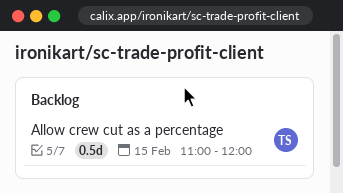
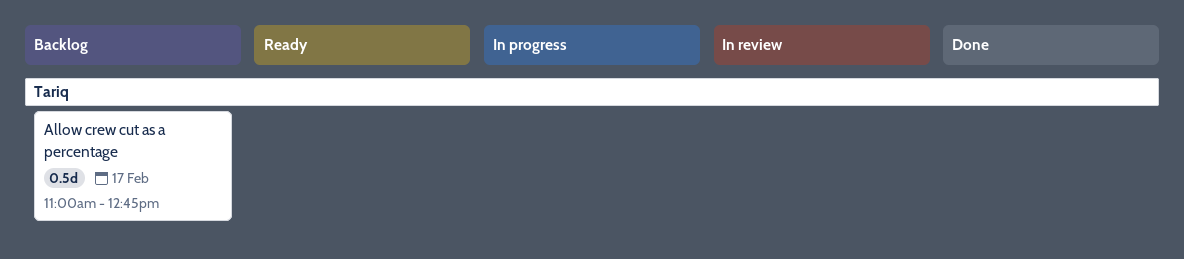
Allow crew cut as a percentage, day: Feb 15 -> Feb 17
Allow crew cut as a percentage, ends: 12:00 -> 12:45

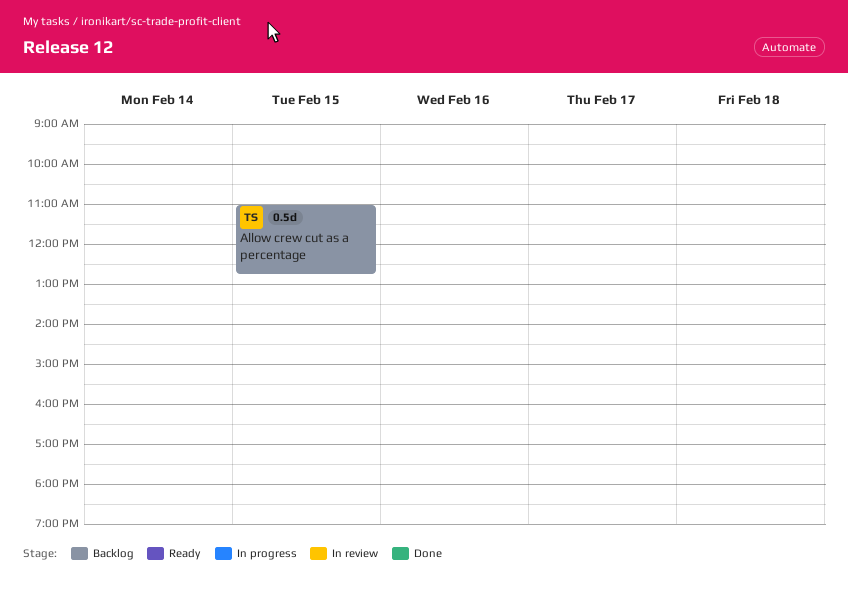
Allow crew cut as a percentage, day: Feb 17 -> Feb 15

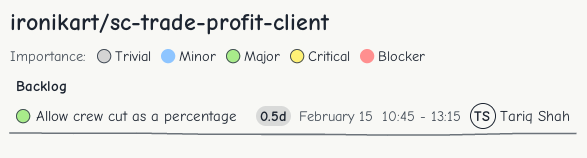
Allow crew cut as a percentage, begins: 11:00 -> 10:45
Allow crew cut as a percentage, ends: 12:45 -> 13:15

